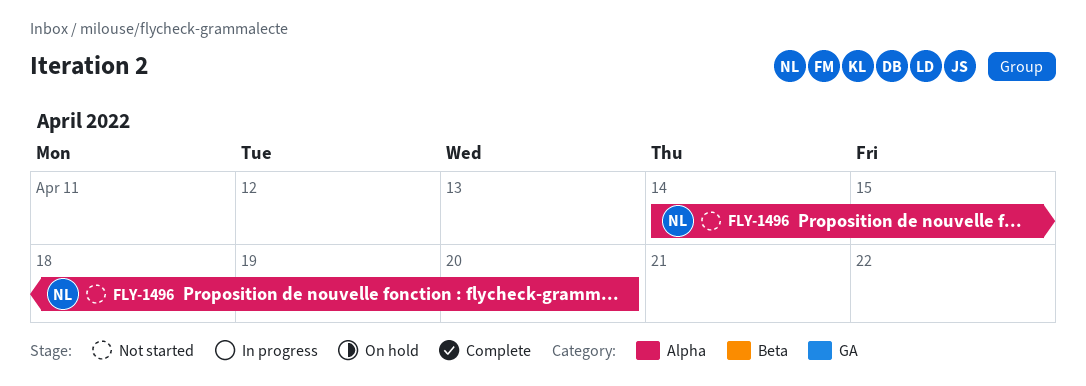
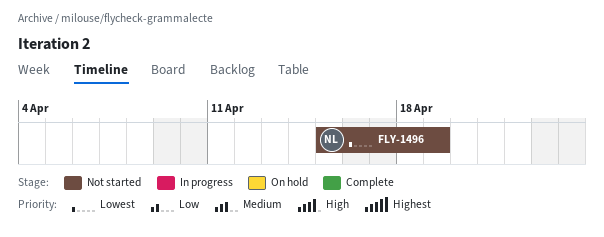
FLY-1496, start: Apr 14 -> Apr 15
FLY-1496, due: Apr 20 -> Apr 19

